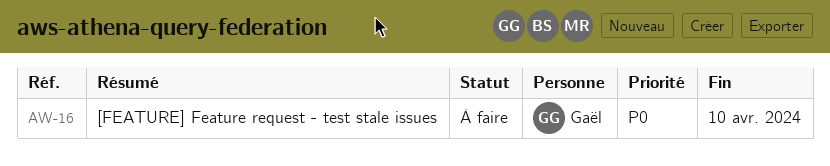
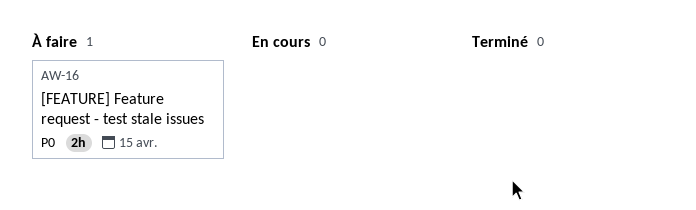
AW-16, due: Apr 10 -> Apr 15

